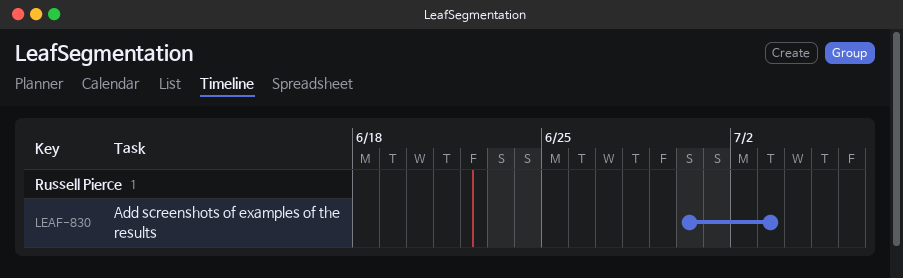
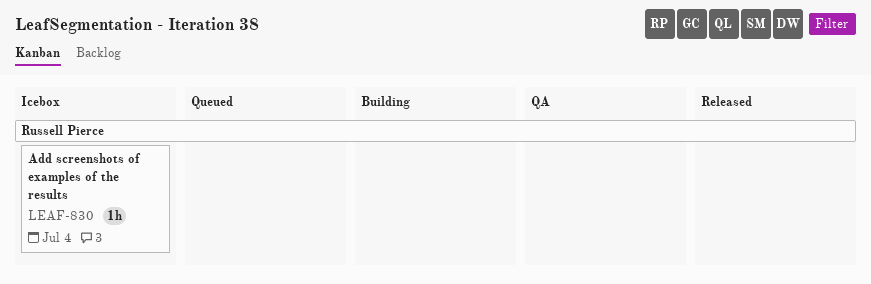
LEAF-830, due: Jul 3 -> Jul 4

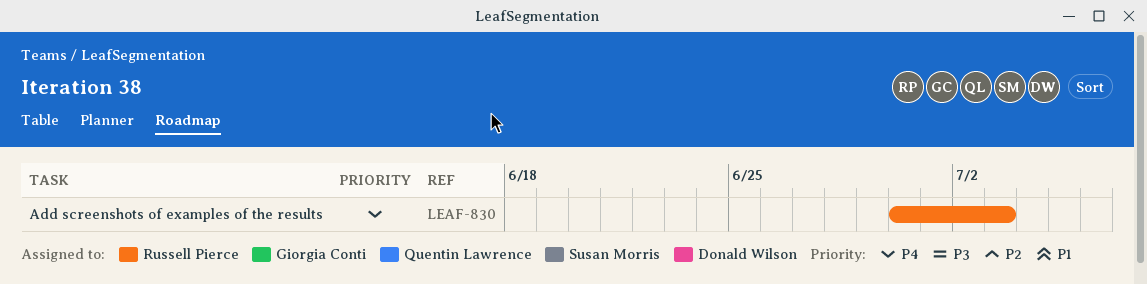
LEAF-830, due: Jul 4 -> Jul 3

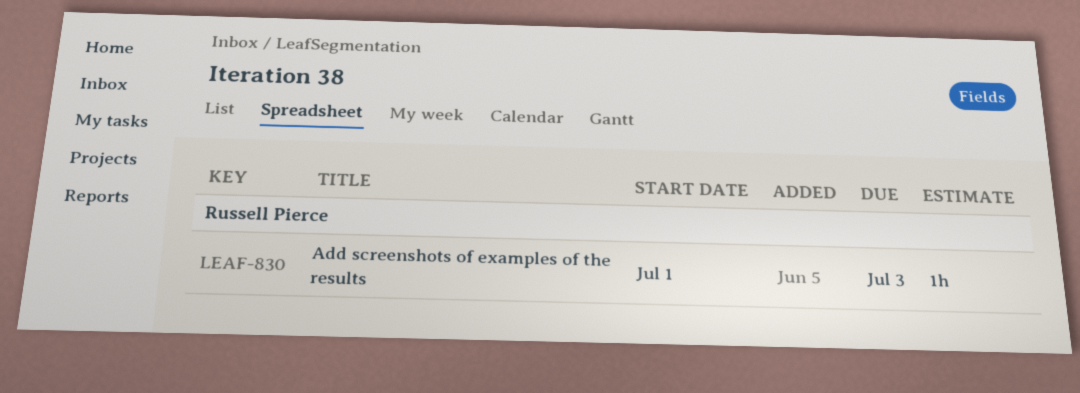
LEAF-830, start: Jun 30 -> Jul 1

